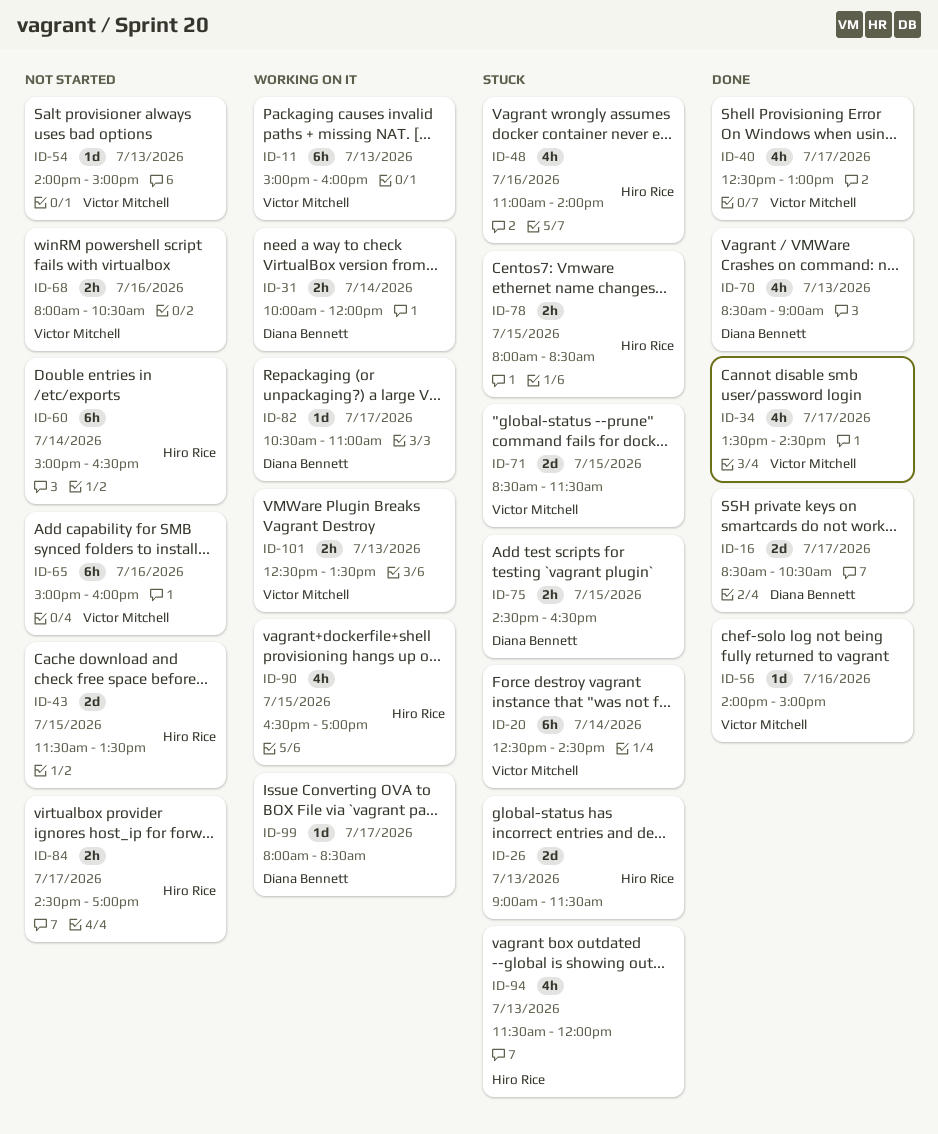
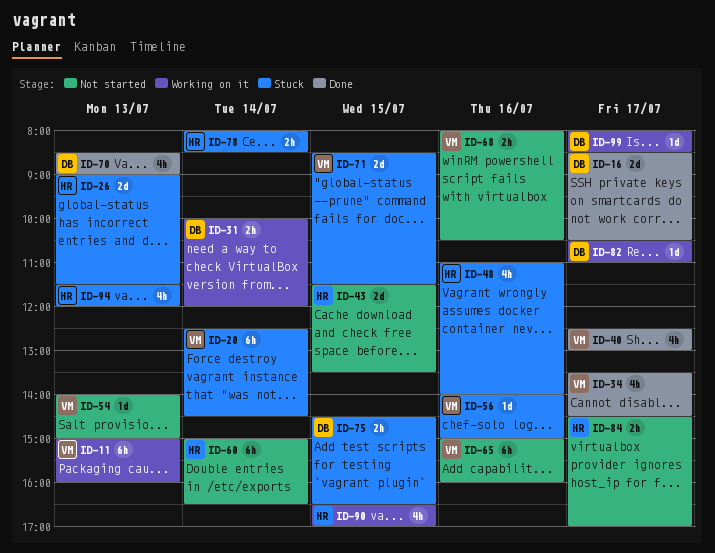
ID-56, status: Done -> Stuck
ID-78, day: Jul 15 -> Jul 14
ID-101: present -> none

